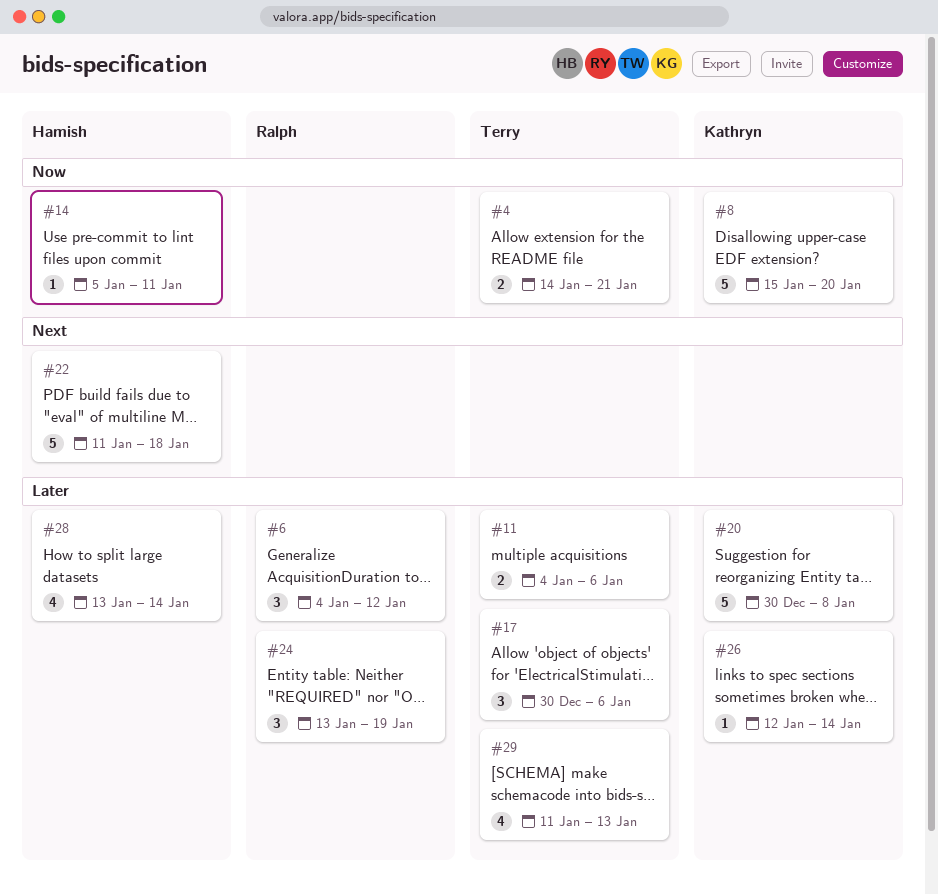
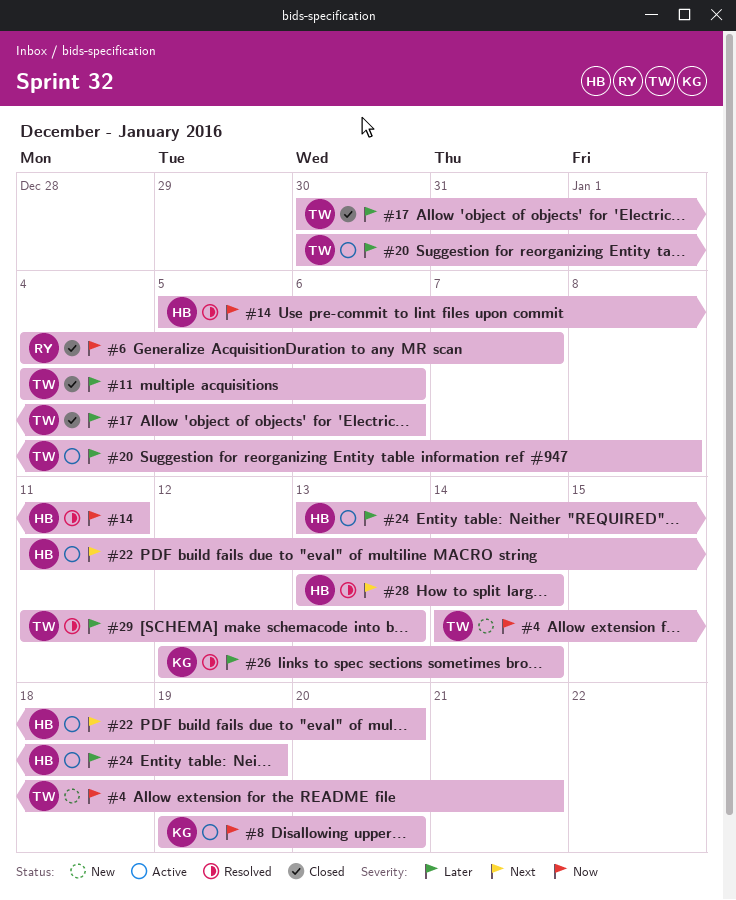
#6, priority: Later -> Now
#6, due: Jan 12 -> Jan 7
#8, start: Jan 15 -> Jan 19
#20, owner: Kathryn -> Terry
#22, due: Jan 18 -> Jan 20
#24, owner: Ralph -> Hamish
#28, priority: Later -> Next

